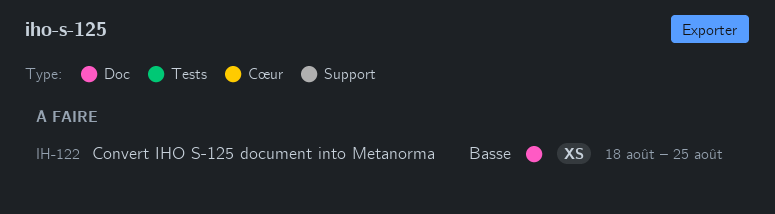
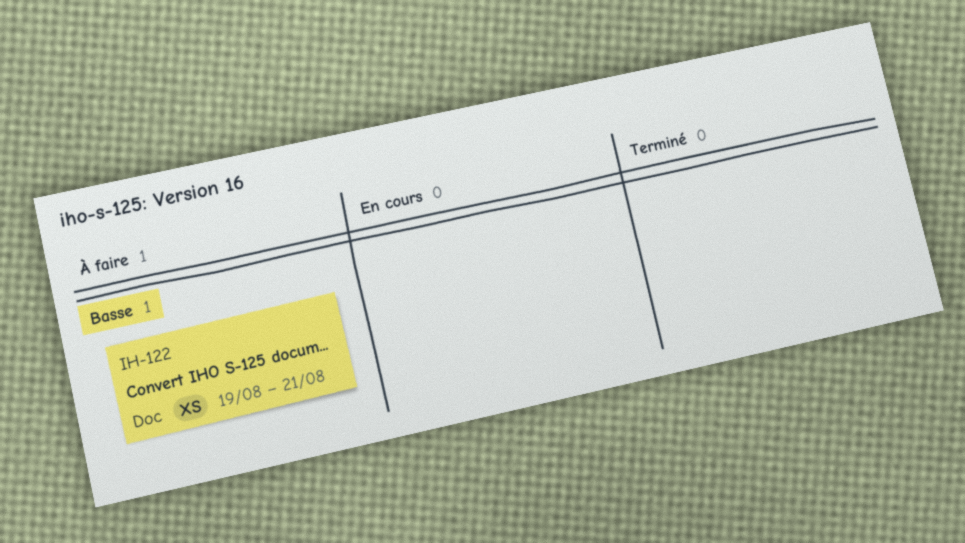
IH-122, start: Aug 18 -> Aug 19
IH-122, due: Aug 25 -> Aug 21

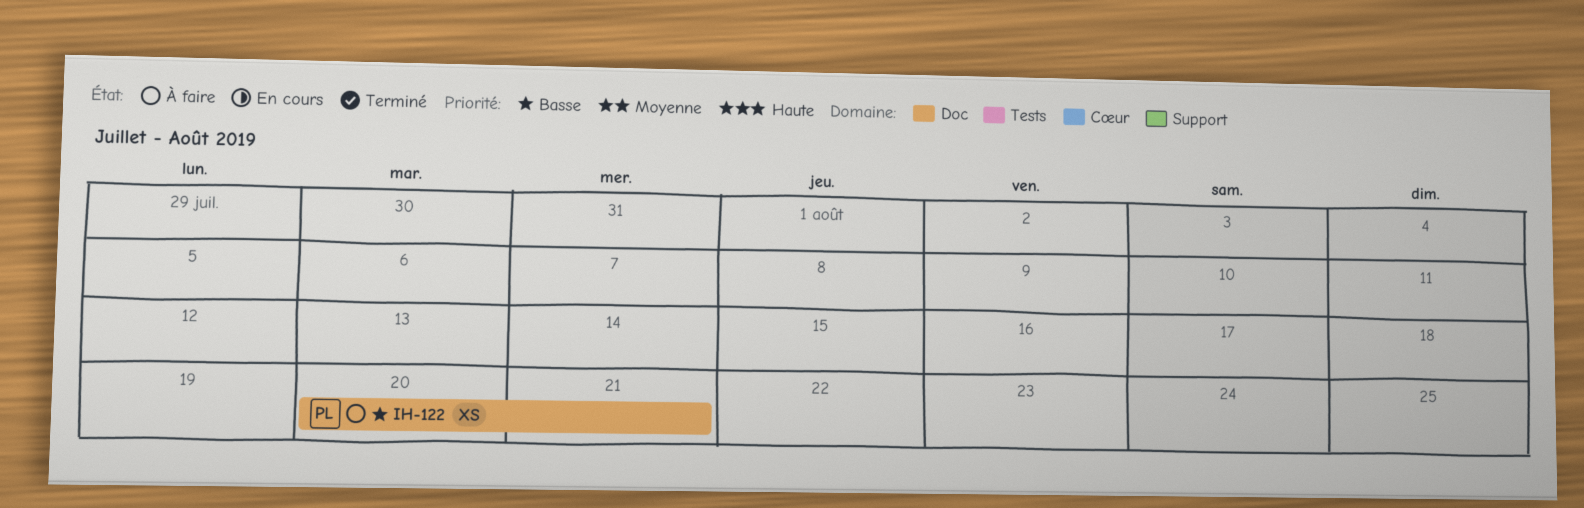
IH-122, start: Aug 19 -> Aug 20

